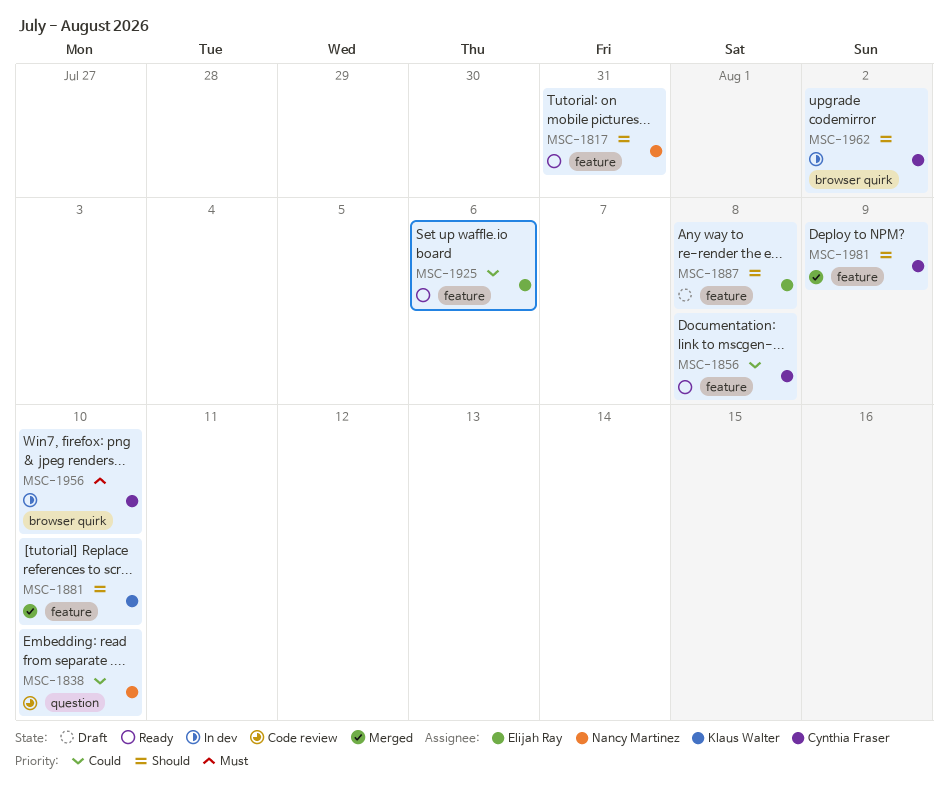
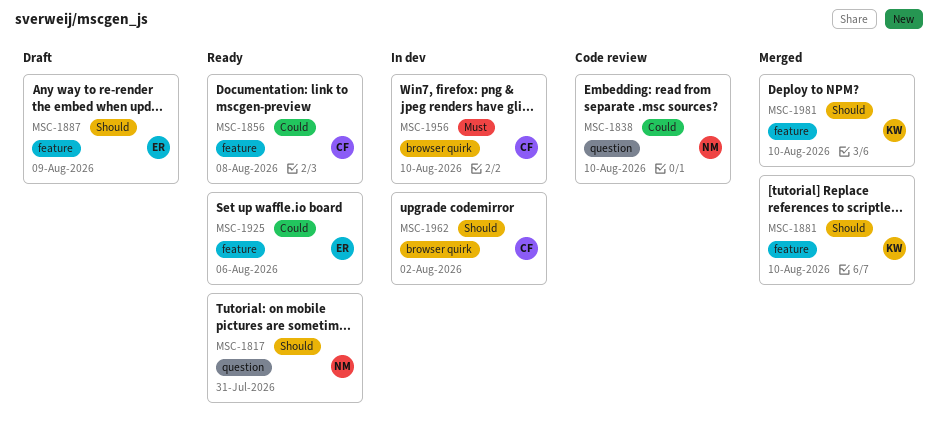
MSC-1817, label: feature -> question
MSC-1887, due: Aug 8 -> Aug 9
MSC-1981, owner: Cynthia Fraser -> Klaus Walter
MSC-1981, due: Aug 9 -> Aug 10

